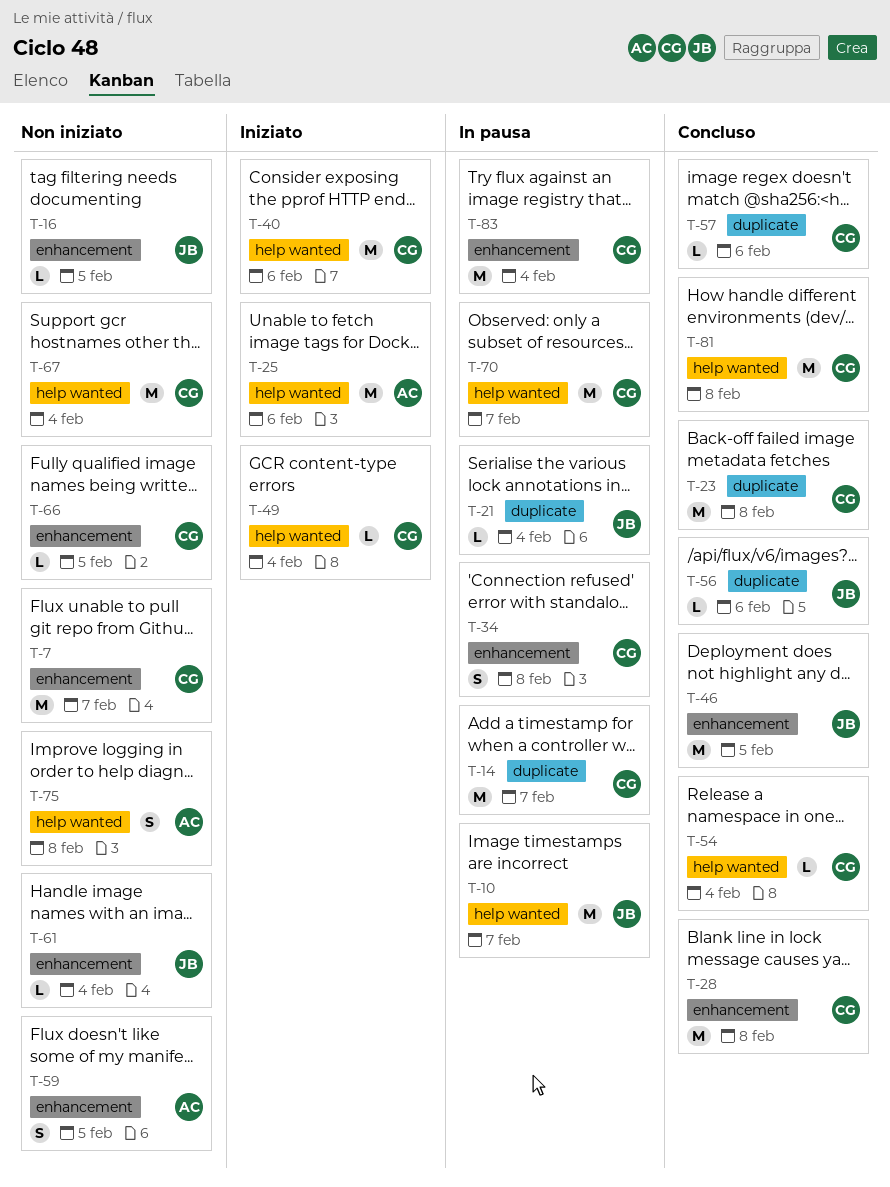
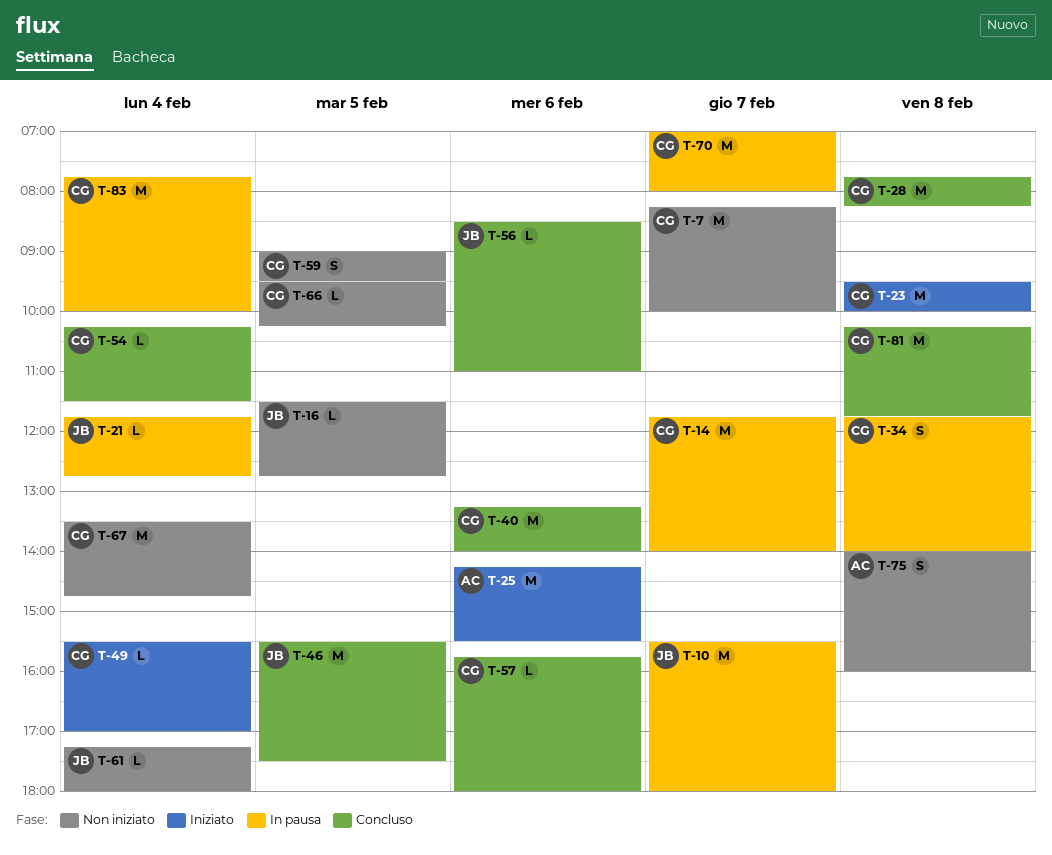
T-23, status: Concluso -> Iniziato
T-40, status: Iniziato -> Concluso
T-59, owner: AC -> CG

